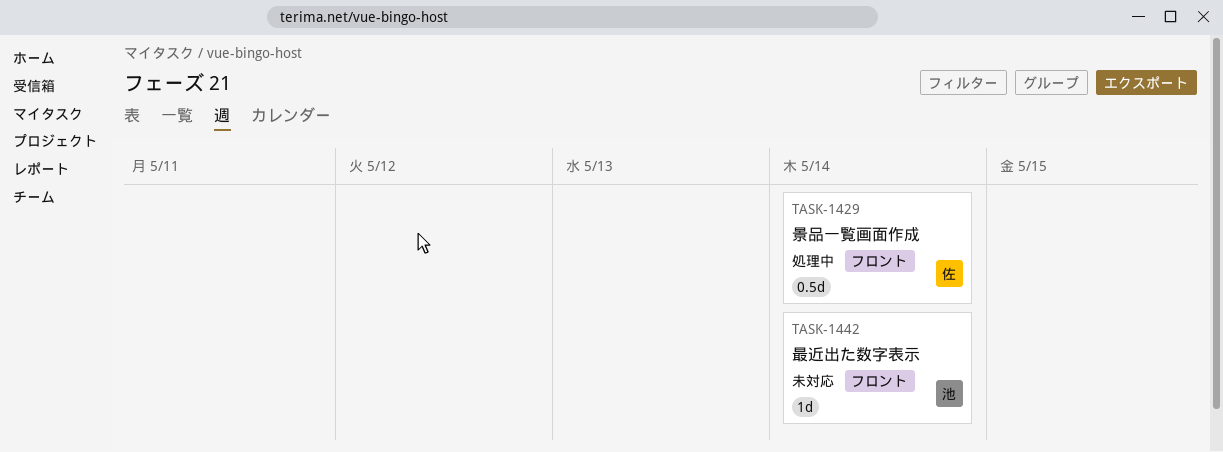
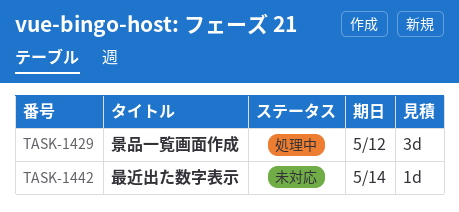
TASK-1429, estimate: 0.5d -> 3d
TASK-1429, due: May 14 -> May 12

